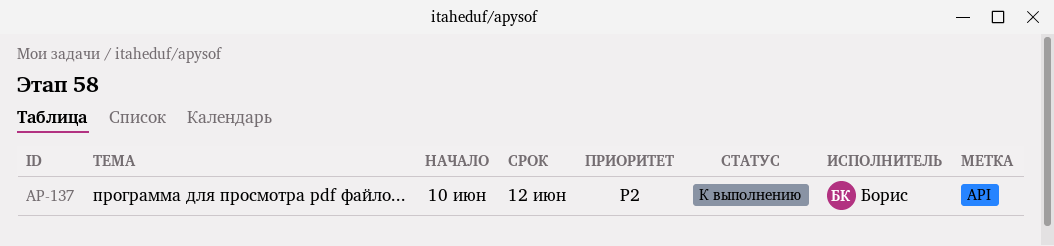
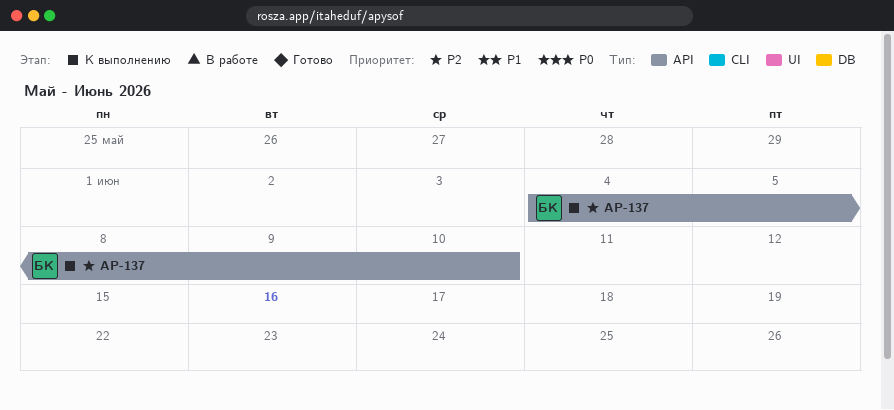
AP-137, start: Jun 10 -> Jun 4
AP-137, due: Jun 12 -> Jun 10

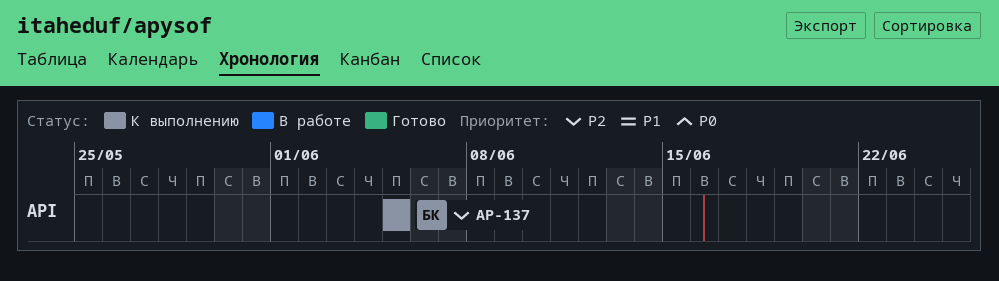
AP-137, start: Jun 4 -> Jun 5
AP-137, due: Jun 10 -> Jun 5

